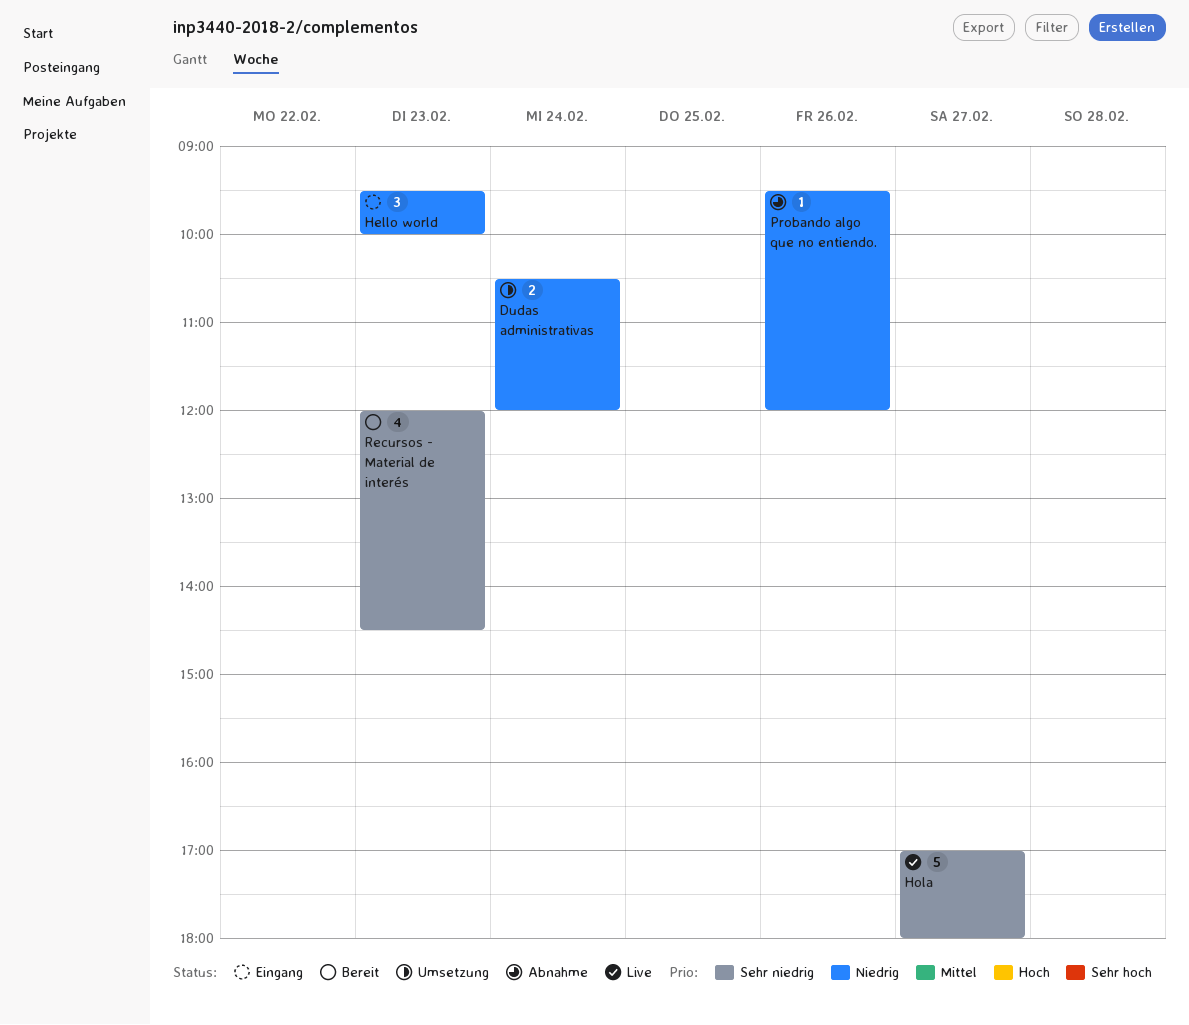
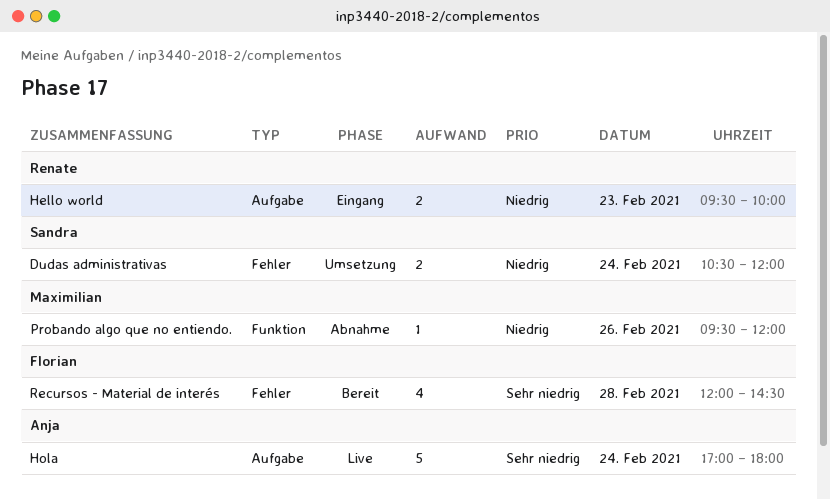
Hello world, estimate: 3 -> 2
Hola, day: Feb 27 -> Feb 24
Recursos - Material de interés, day: Feb 23 -> Feb 28

